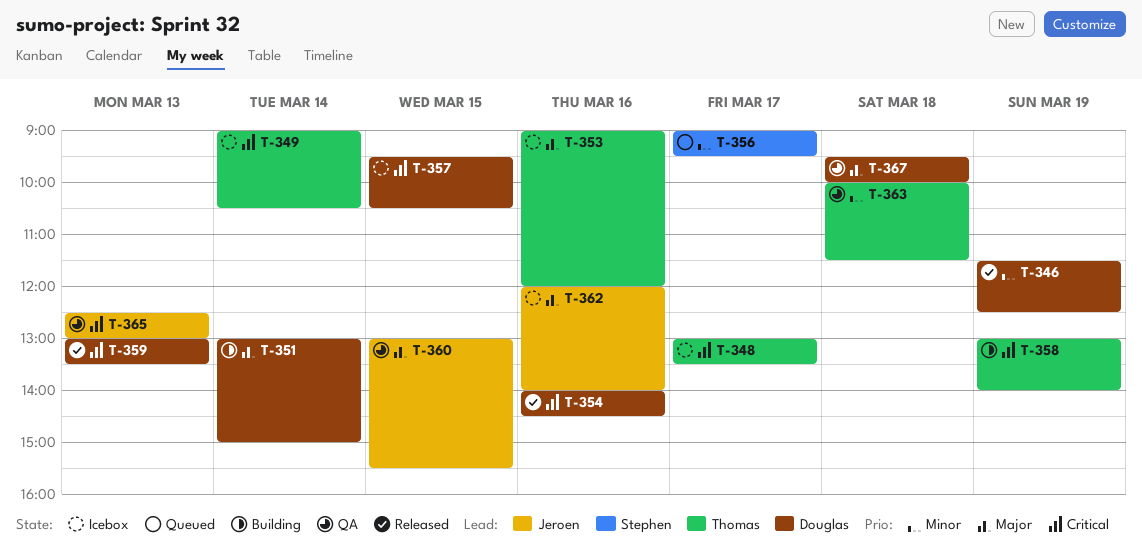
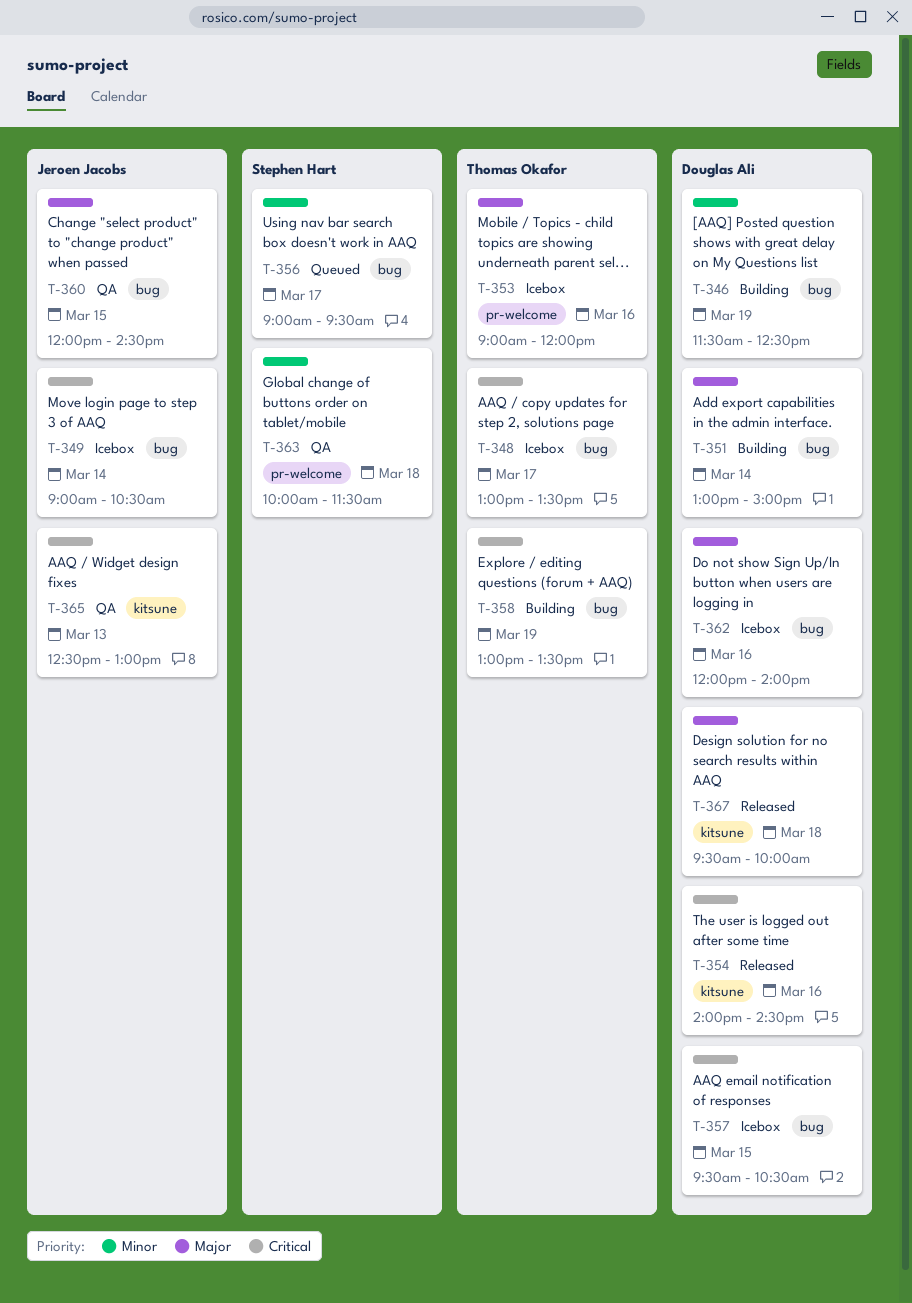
T-346, status: Released -> Building
T-349, owner: Thomas Okafor -> Jeroen Jacobs
T-358, ends: 14:00 -> 13:30
T-359: present -> none
T-360, begins: 13:00 -> 12:00
T-360, ends: 15:30 -> 14:30
T-362, owner: Jeroen Jacobs -> Douglas Ali
T-363, owner: Thomas Okafor -> Stephen Hart
T-367, status: QA -> Released

